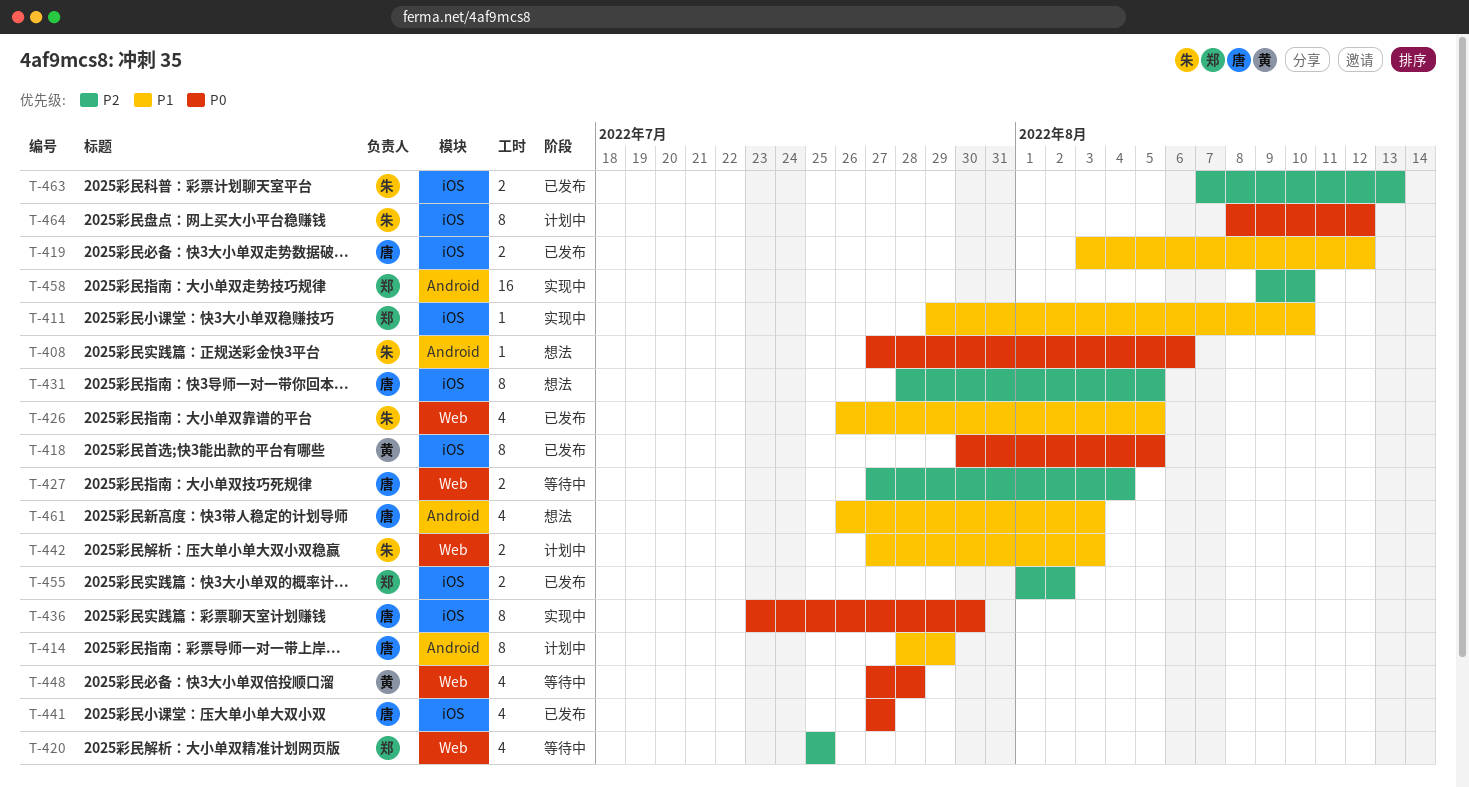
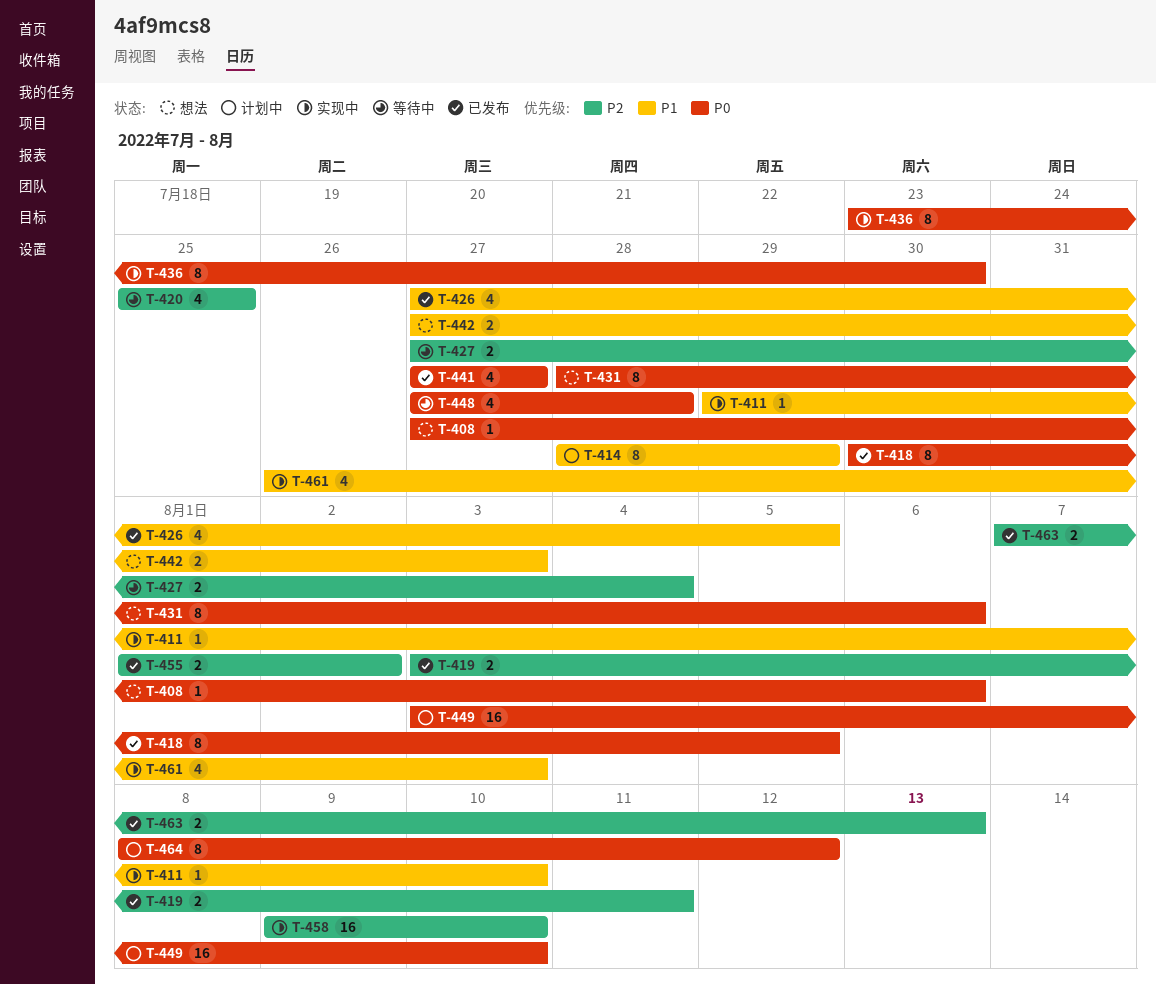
T-419, priority: P1 -> P2
T-419, due: Aug 12 -> Aug 11
T-426, start: Jul 26 -> Jul 27
T-431, priority: P2 -> P0
T-431, due: Aug 5 -> Aug 6
T-442, status: 计划中 -> 想法
T-449: none -> present
T-461, status: 想法 -> 实现中

